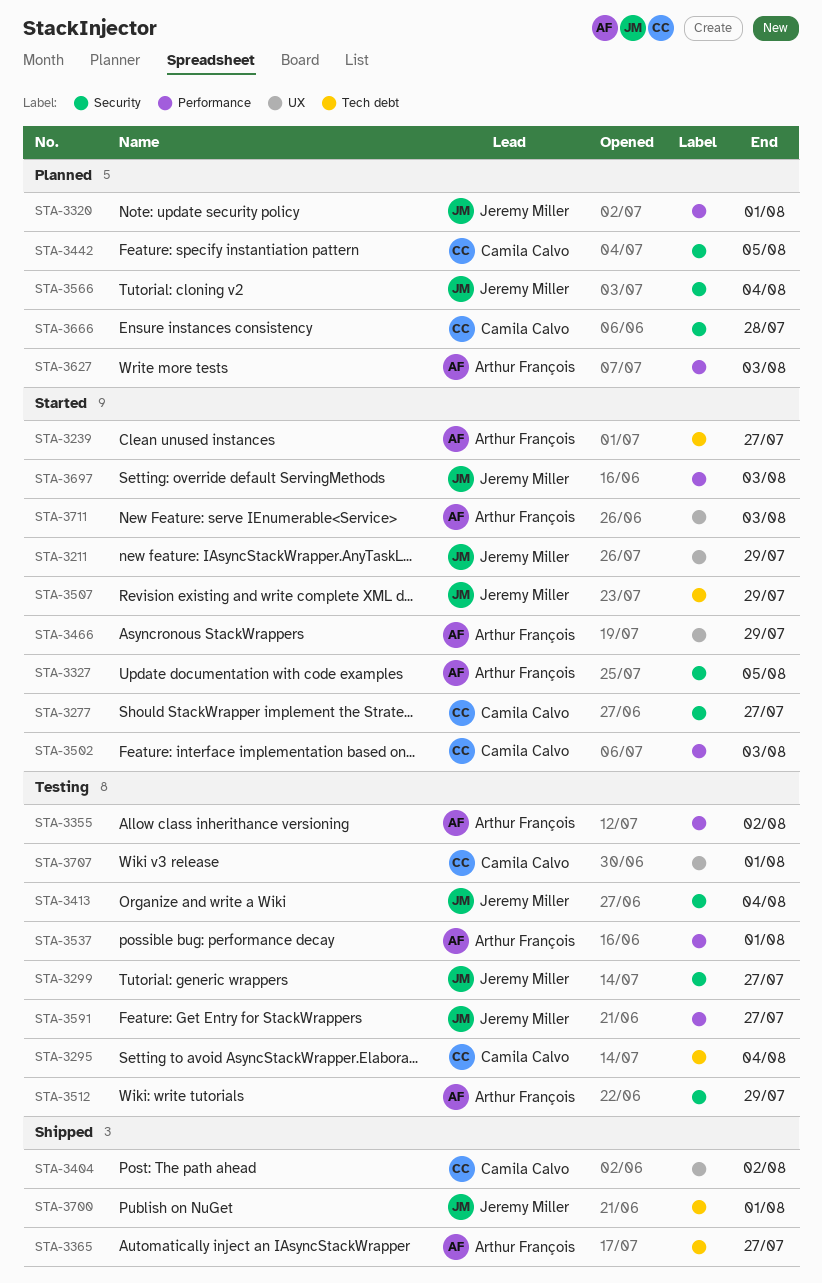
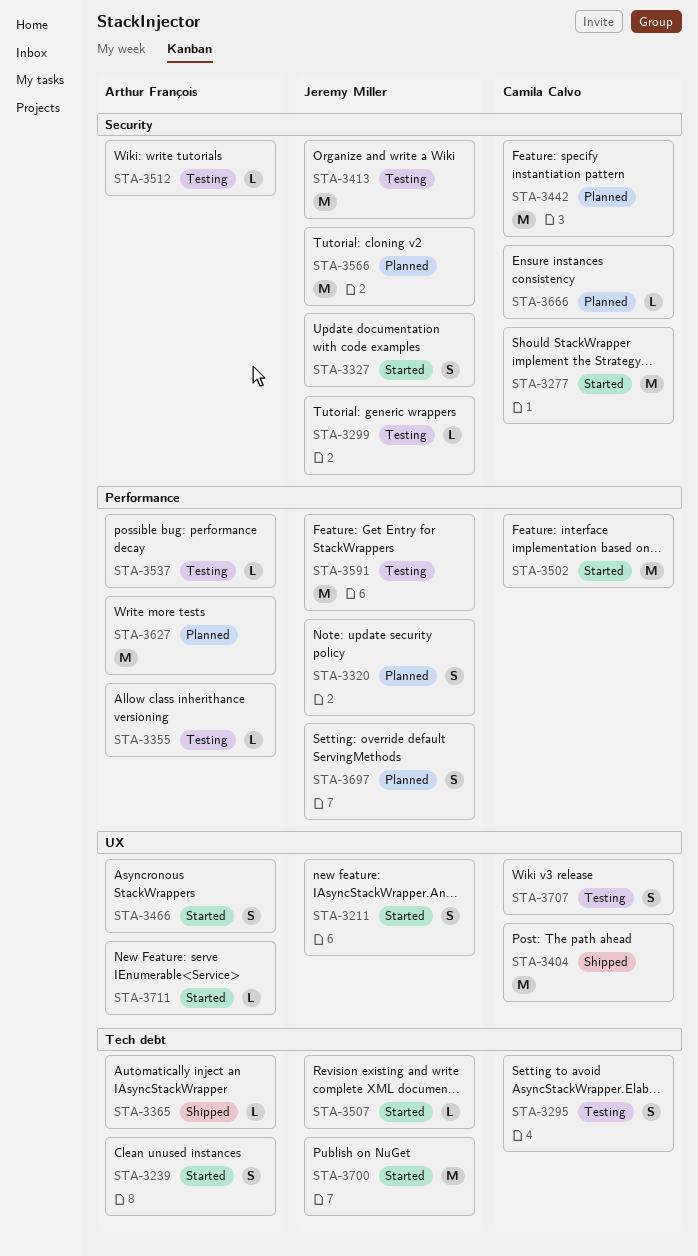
STA-3327, owner: Arthur François -> Jeremy Miller
STA-3697, status: Started -> Planned
STA-3700, status: Shipped -> Started

